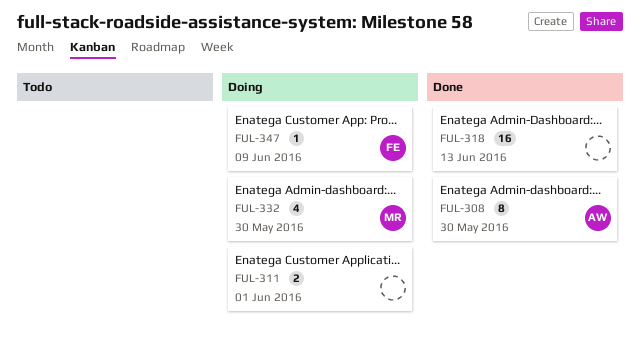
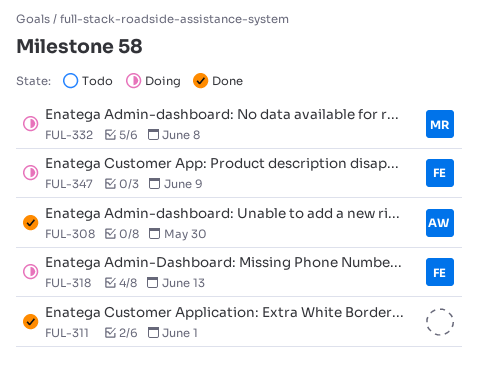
FUL-311, status: Doing -> Done
FUL-318, status: Done -> Doing
FUL-318, owner: none -> FE
FUL-332, due: May 30 -> Jun 8

